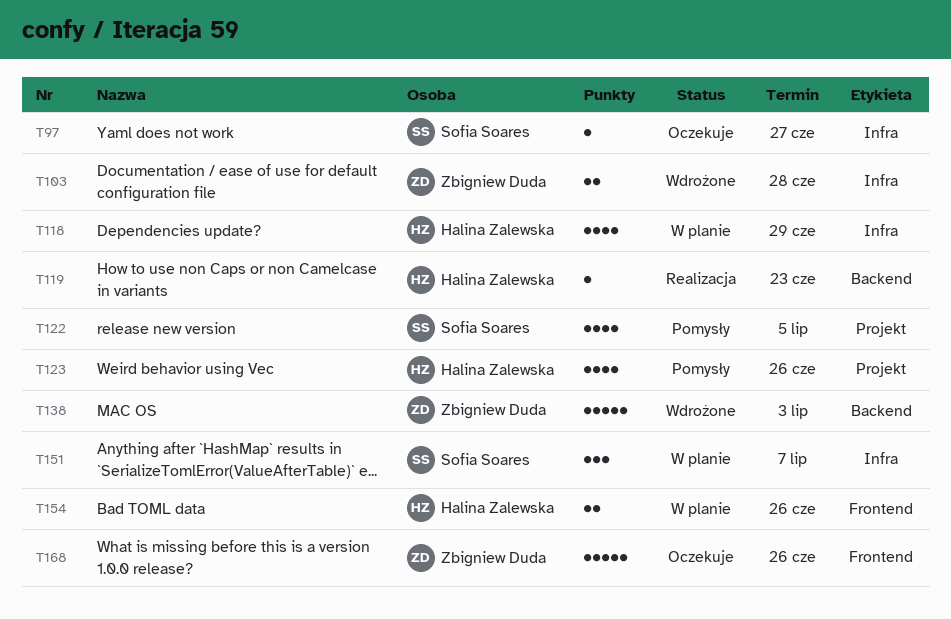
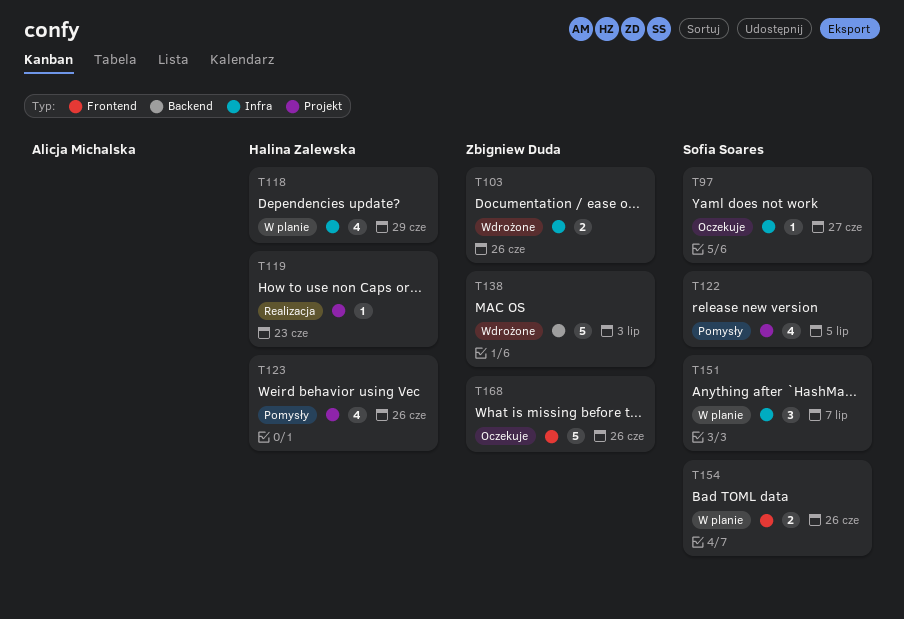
T103, due: Jun 28 -> Jun 26
T119, label: Backend -> Projekt
T154, owner: Halina Zalewska -> Sofia Soares

